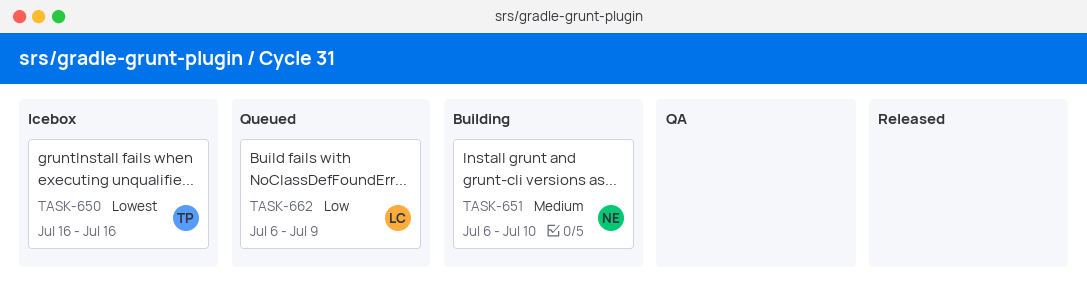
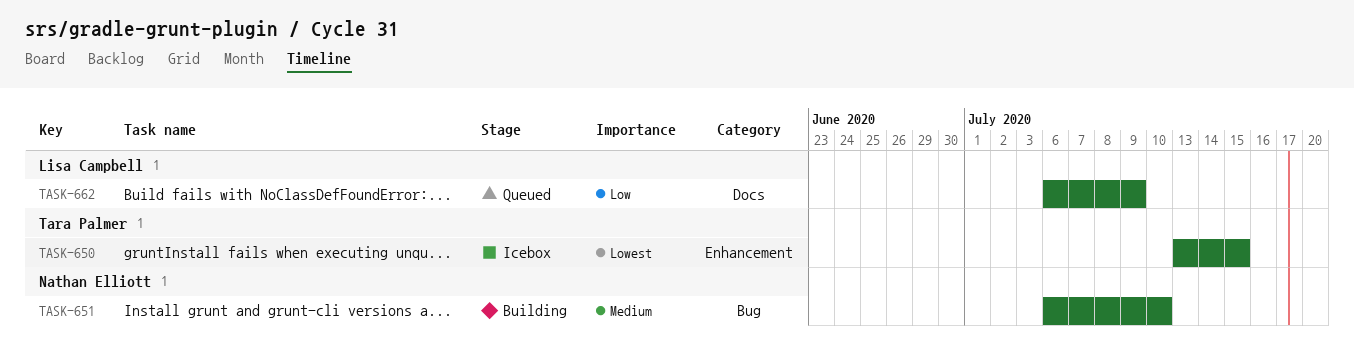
TASK-650, start: Jul 16 -> Jul 13
TASK-650, due: Jul 16 -> Jul 15

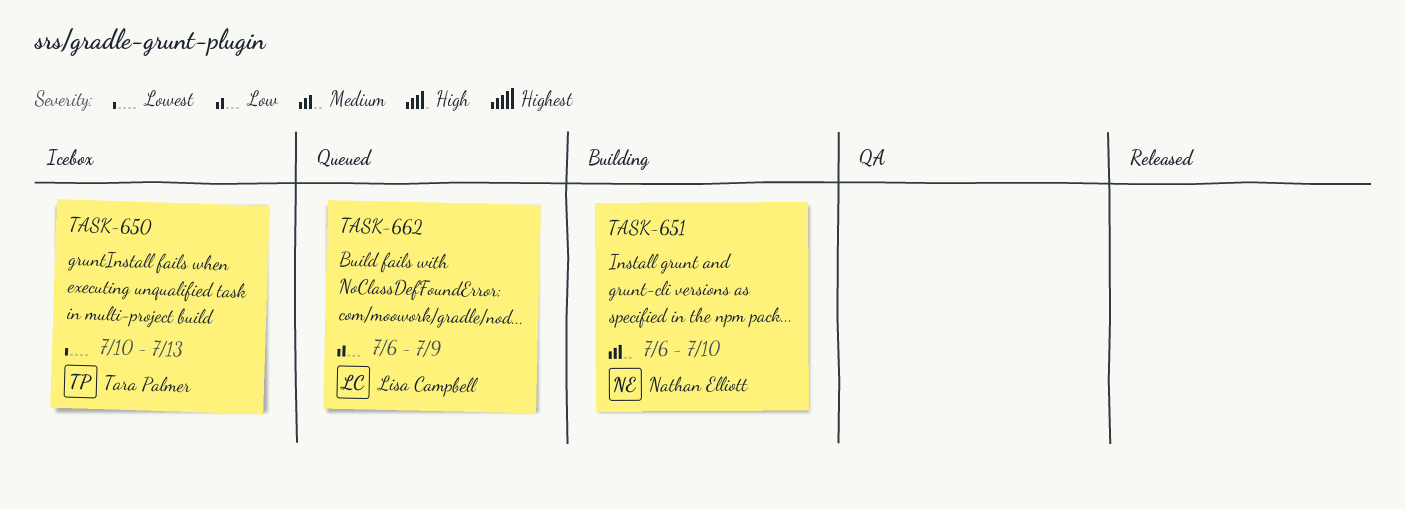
TASK-650, start: Jul 13 -> Jul 10
TASK-650, due: Jul 15 -> Jul 13

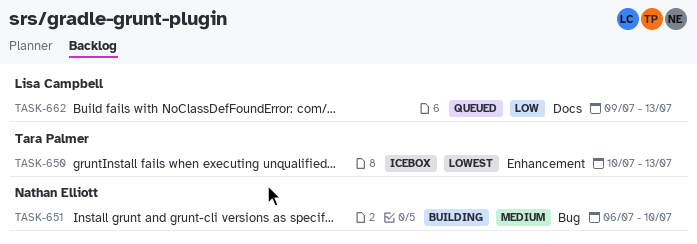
TASK-662, start: Jul 6 -> Jul 9
TASK-662, due: Jul 9 -> Jul 13

